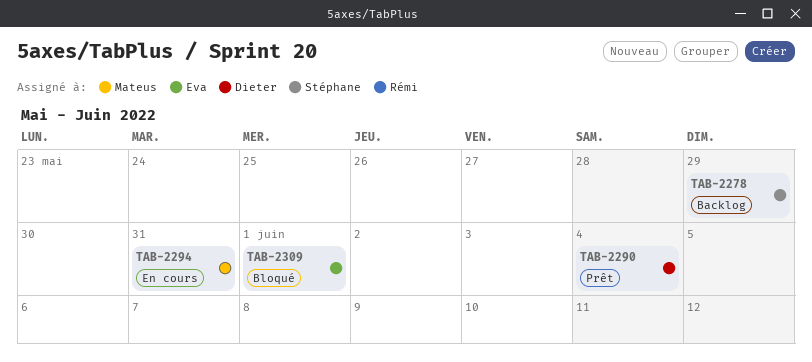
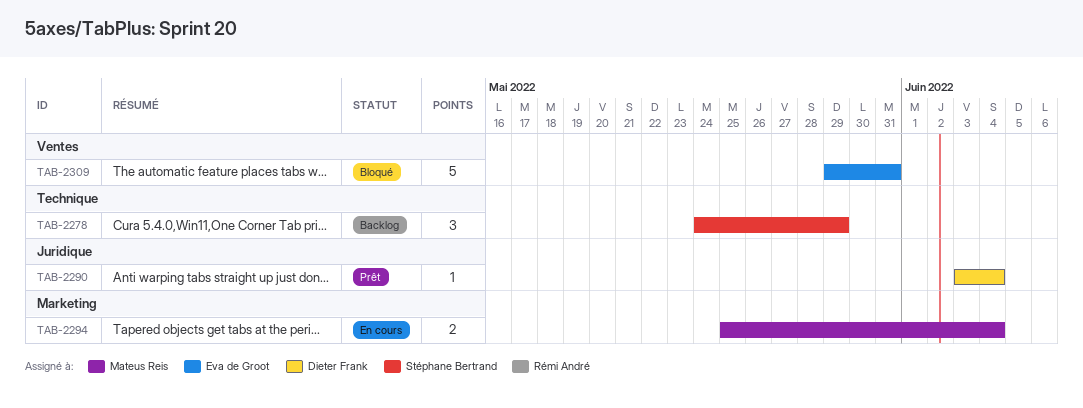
TAB-2294, due: May 31 -> Jun 4
TAB-2309, due: Jun 1 -> May 31

